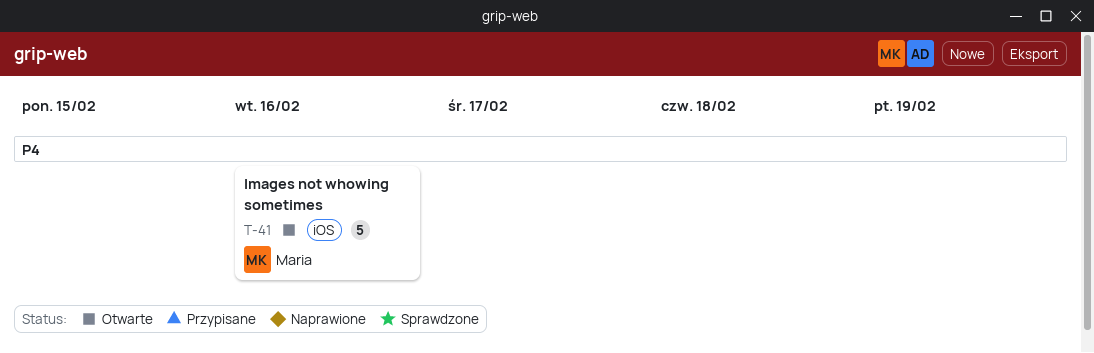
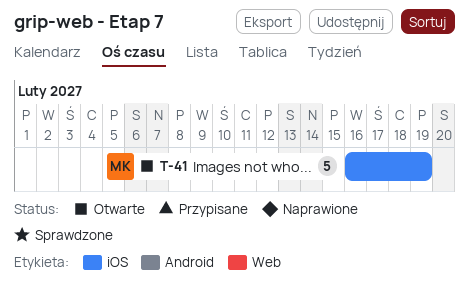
T-41, due: Feb 16 -> Feb 19

